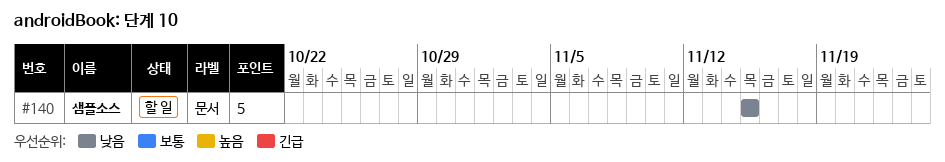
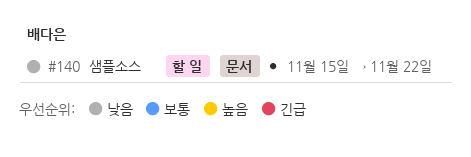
#140, estimate: 5 -> 1
#140, due: Nov 15 -> Nov 22

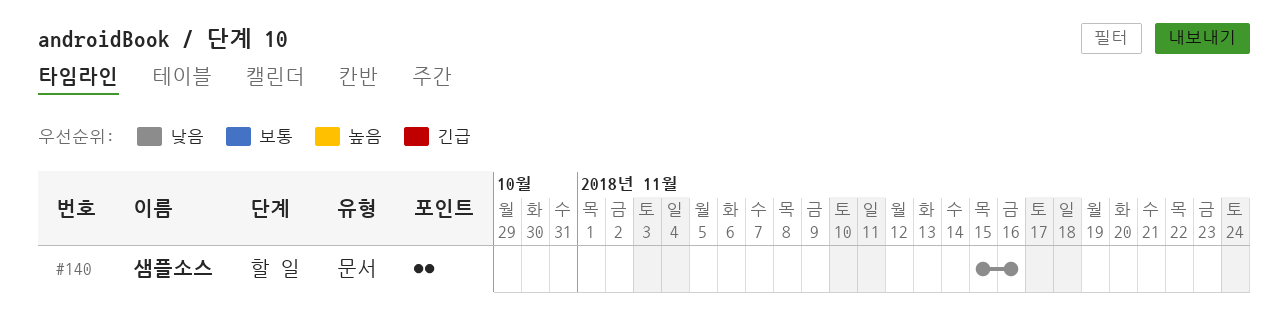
#140, estimate: 1 -> 2
#140, due: Nov 22 -> Nov 16

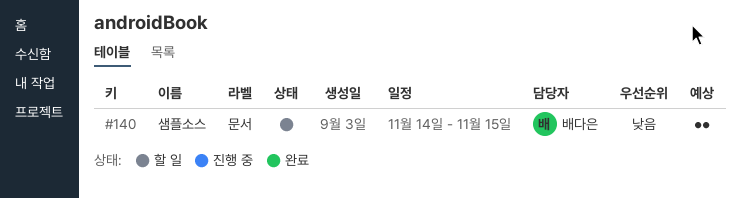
#140, start: Nov 15 -> Nov 14
#140, due: Nov 16 -> Nov 15

